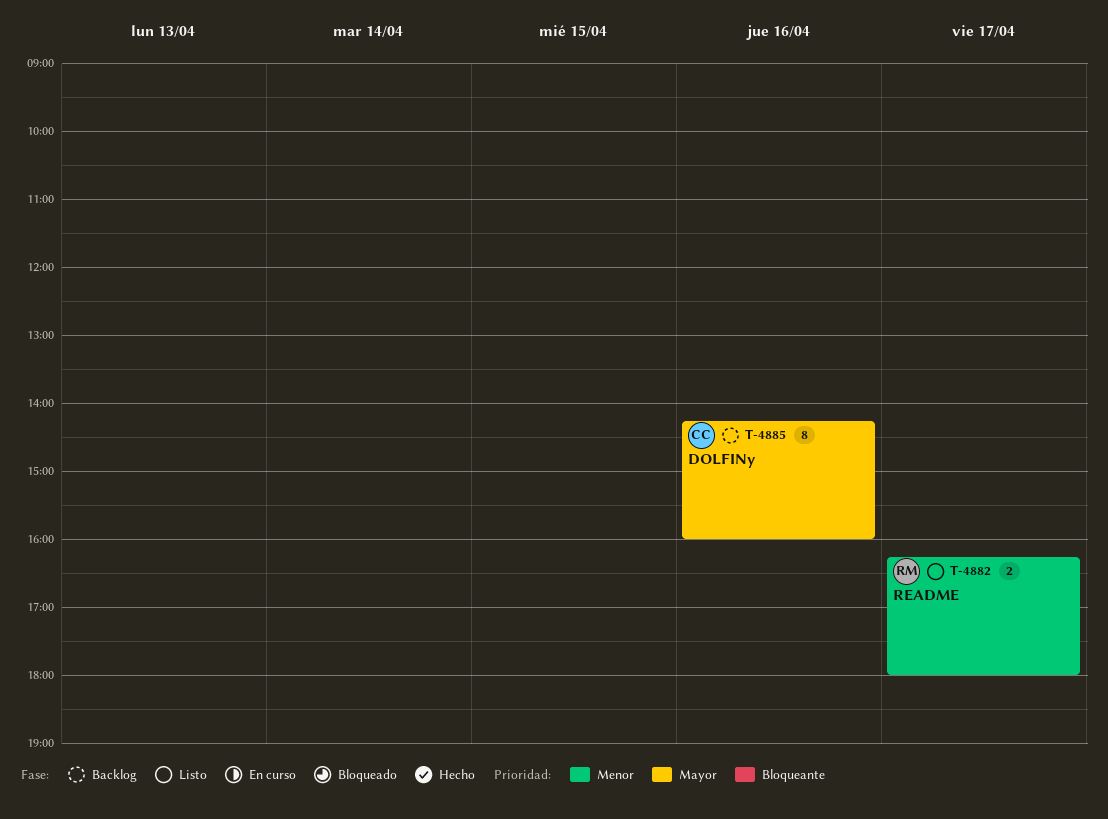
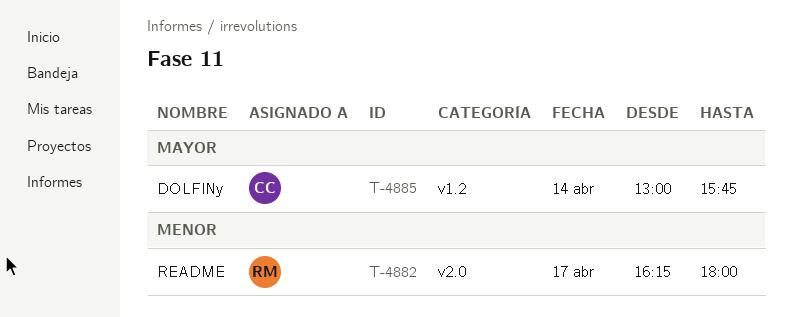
T-4885, day: Apr 16 -> Apr 14
T-4885, begins: 14:15 -> 13:00
T-4885, ends: 16:00 -> 15:45

